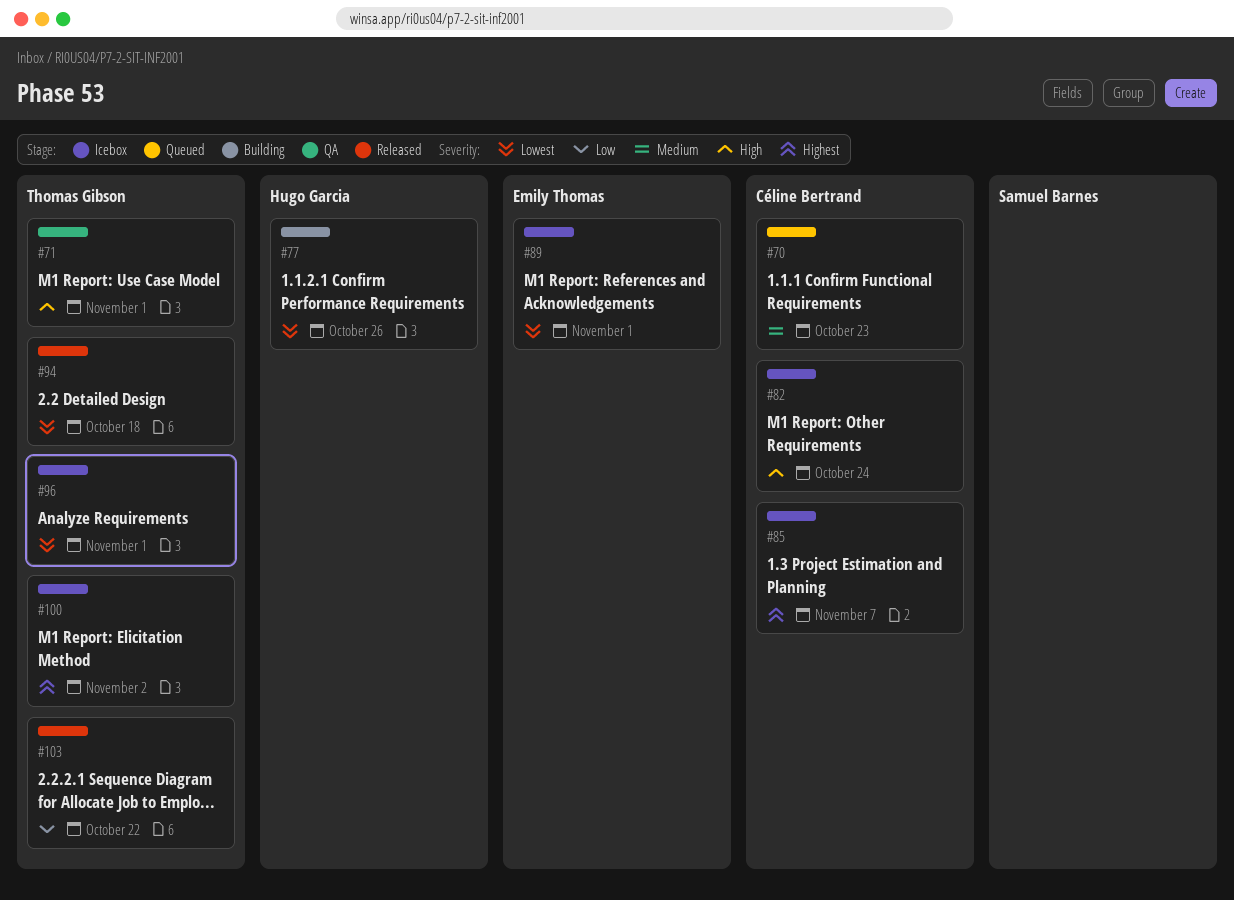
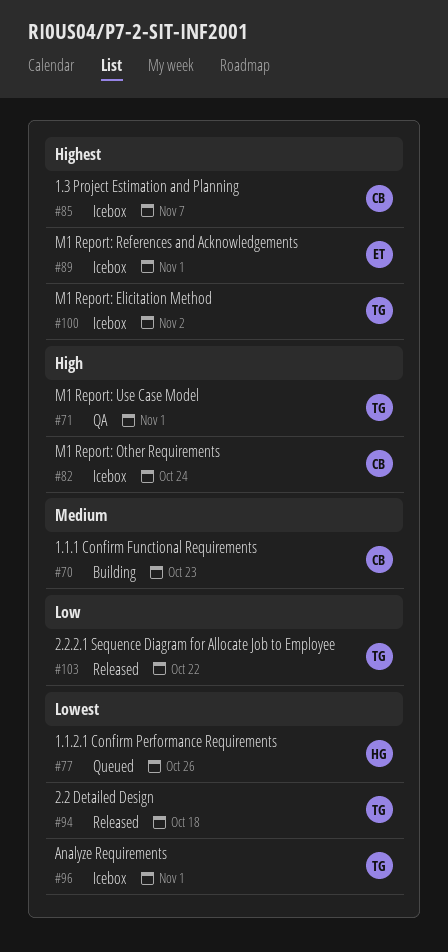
#70, status: Queued -> Building
#77, status: Building -> Queued
#89, priority: Lowest -> Highest

